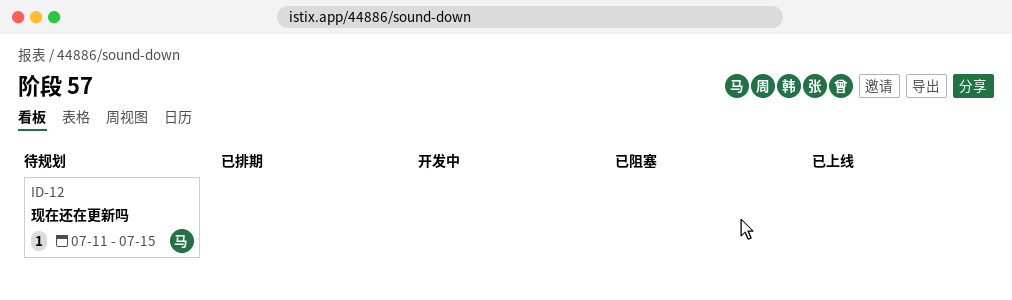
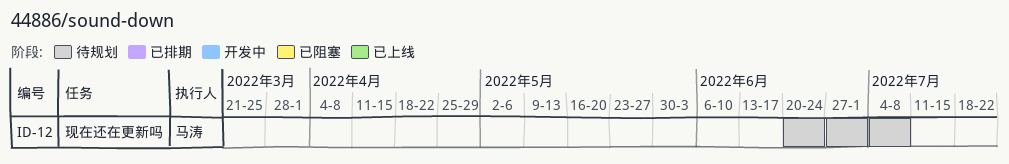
ID-12, start: Jul 11 -> Jun 20
ID-12, due: Jul 15 -> Jul 8

